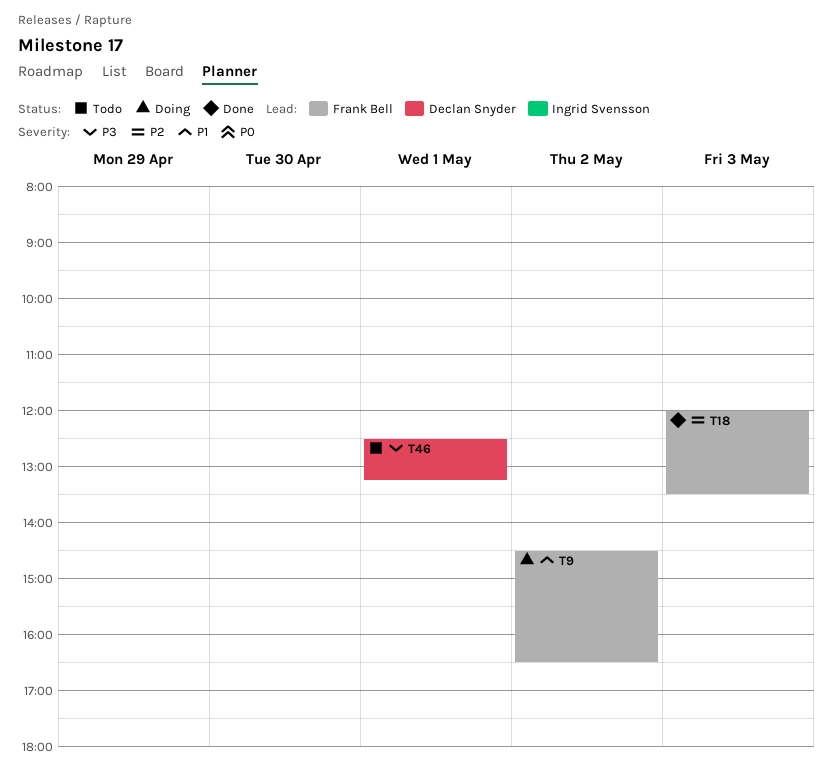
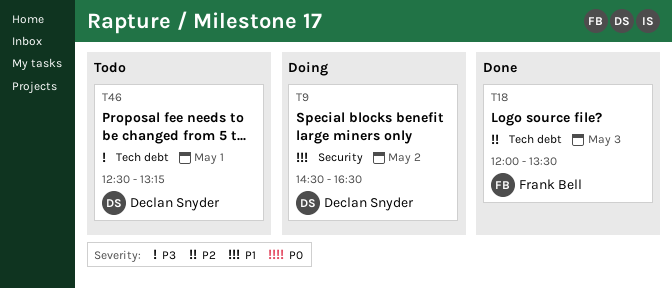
T9, owner: Frank Bell -> Declan Snyder

